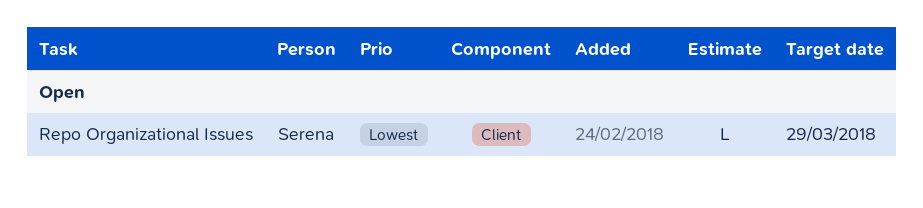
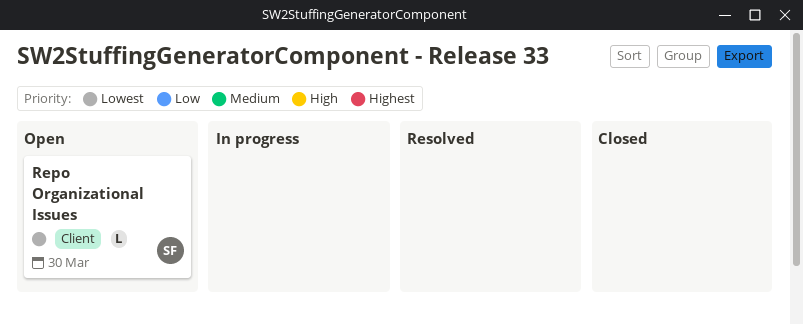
Repo Organizational Issues, due: Mar 29 -> Mar 30

